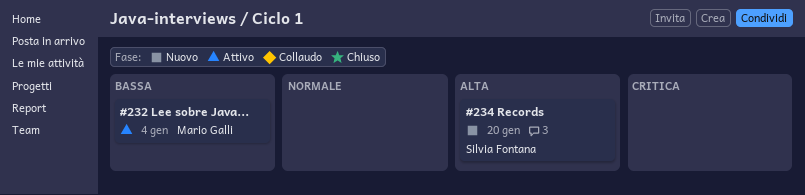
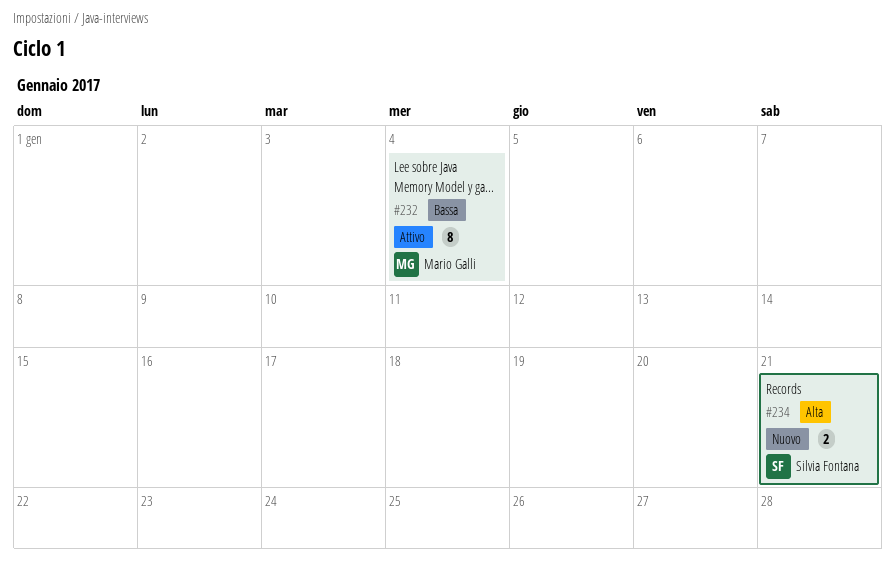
#234, due: Jan 20 -> Jan 21

